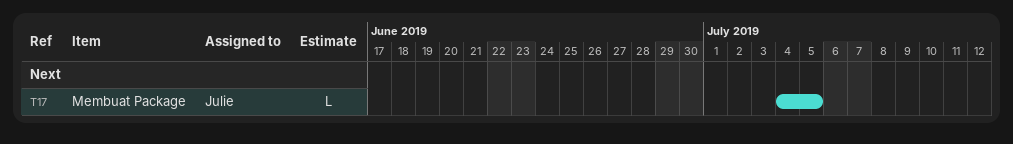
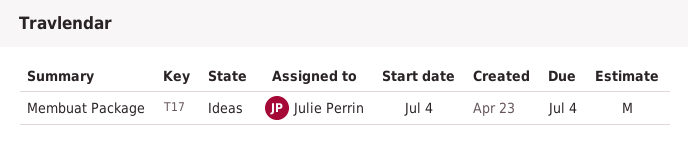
T17, estimate: L -> M
T17, due: Jul 5 -> Jul 4

